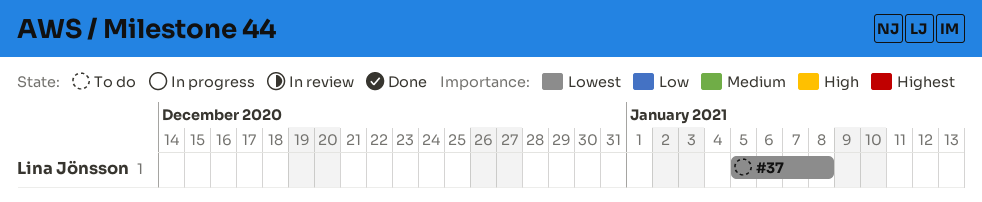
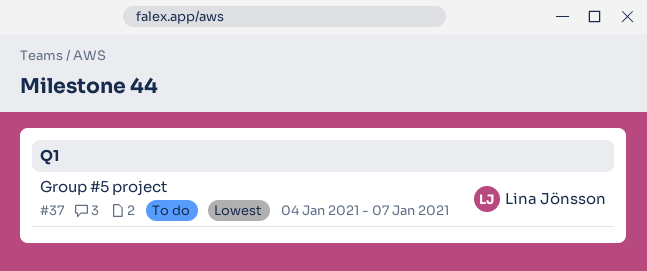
#37, start: Jan 5 -> Jan 4
#37, due: Jan 8 -> Jan 7

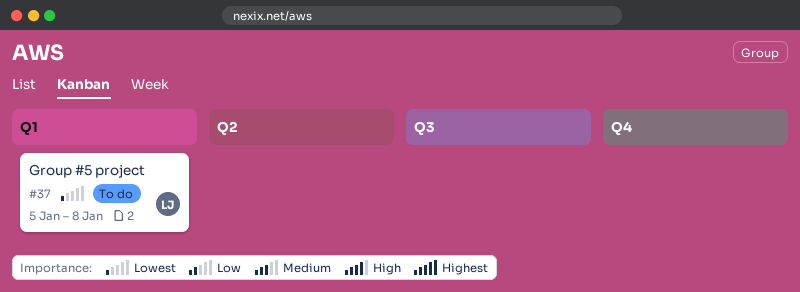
#37, start: Jan 4 -> Jan 5
#37, due: Jan 7 -> Jan 8

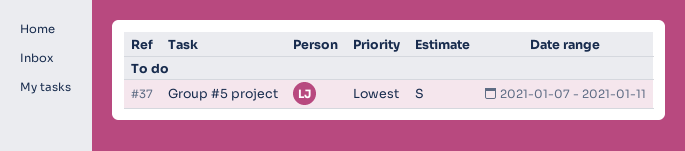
#37, start: Jan 5 -> Jan 7
#37, due: Jan 8 -> Jan 11

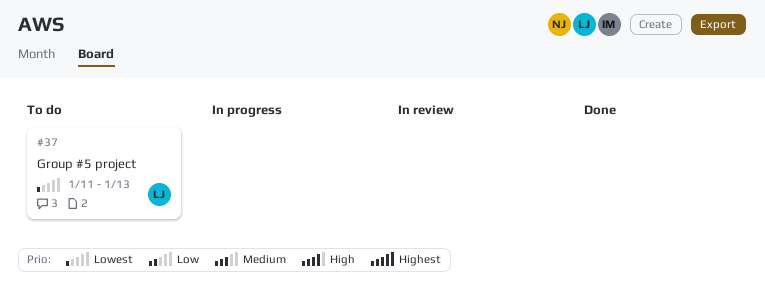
#37, start: Jan 7 -> Jan 11
#37, due: Jan 11 -> Jan 13

